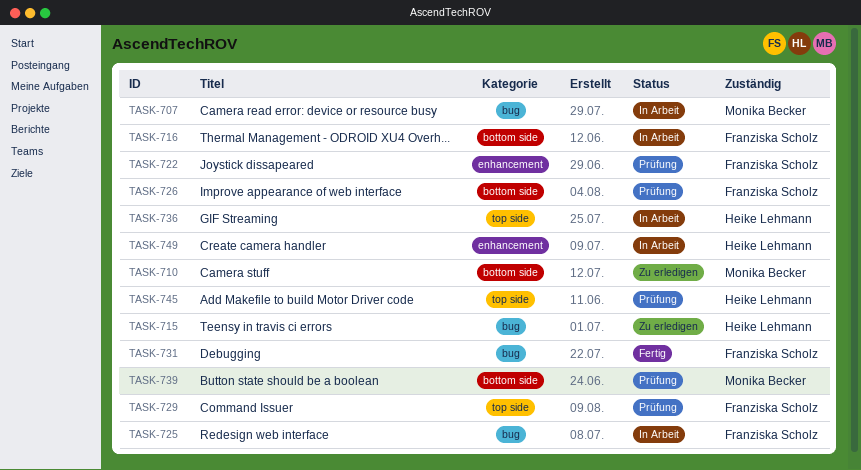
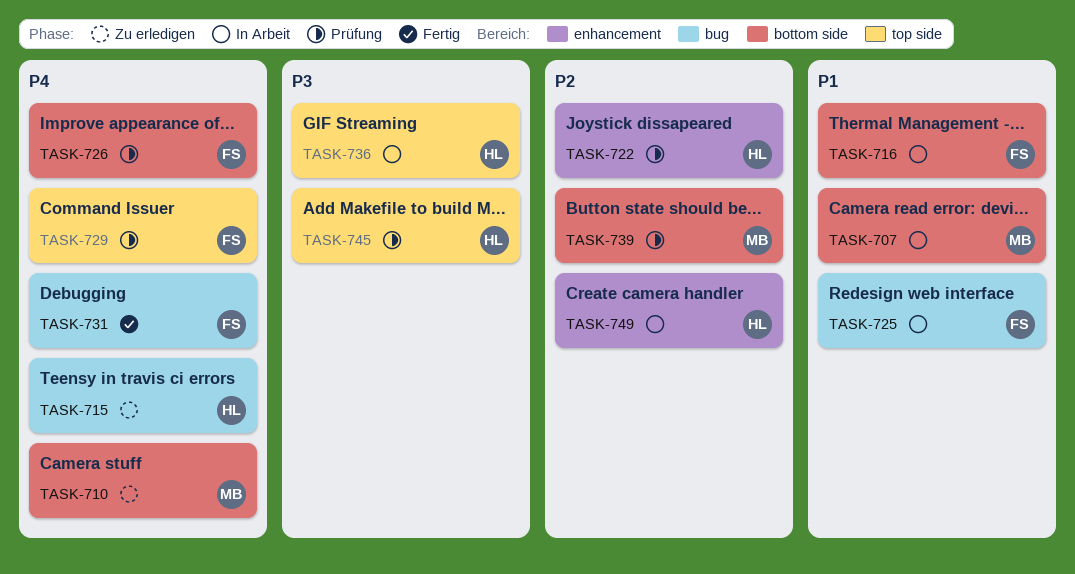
TASK-707, label: bug -> bottom side
TASK-722, owner: Franziska Scholz -> Heike Lehmann

